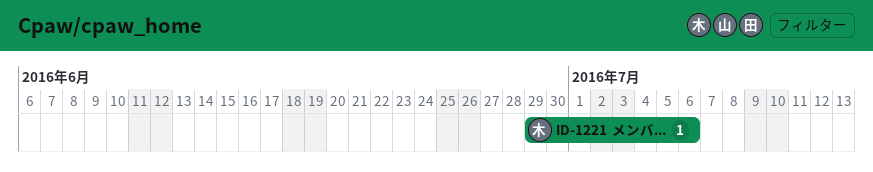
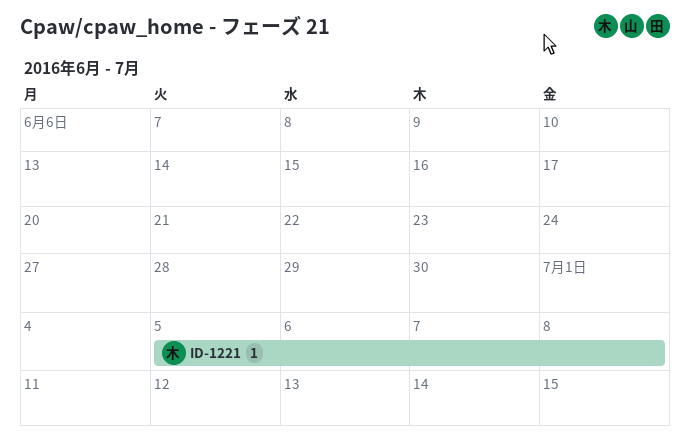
ID-1221, start: Jun 29 -> Jul 5
ID-1221, due: Jul 6 -> Jul 8

